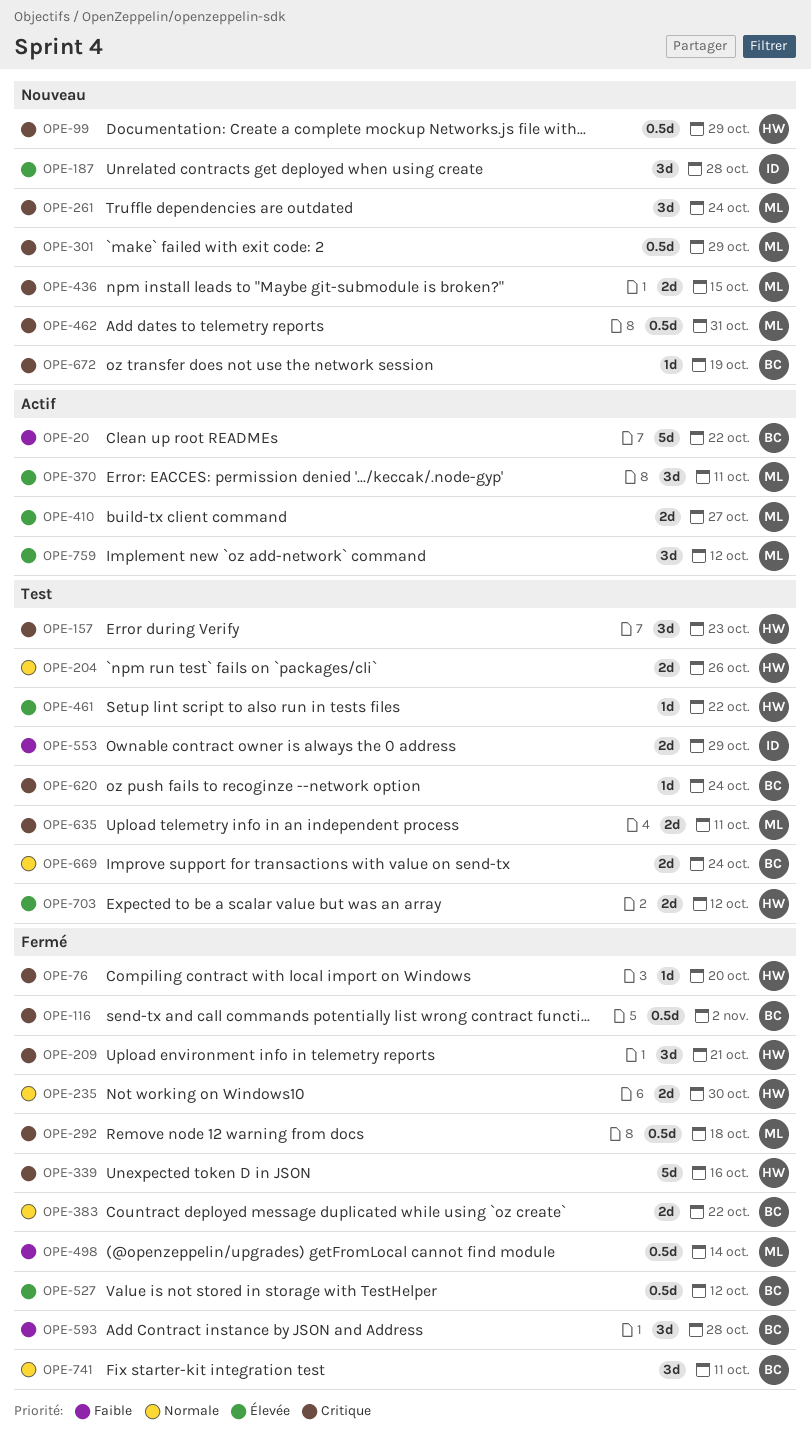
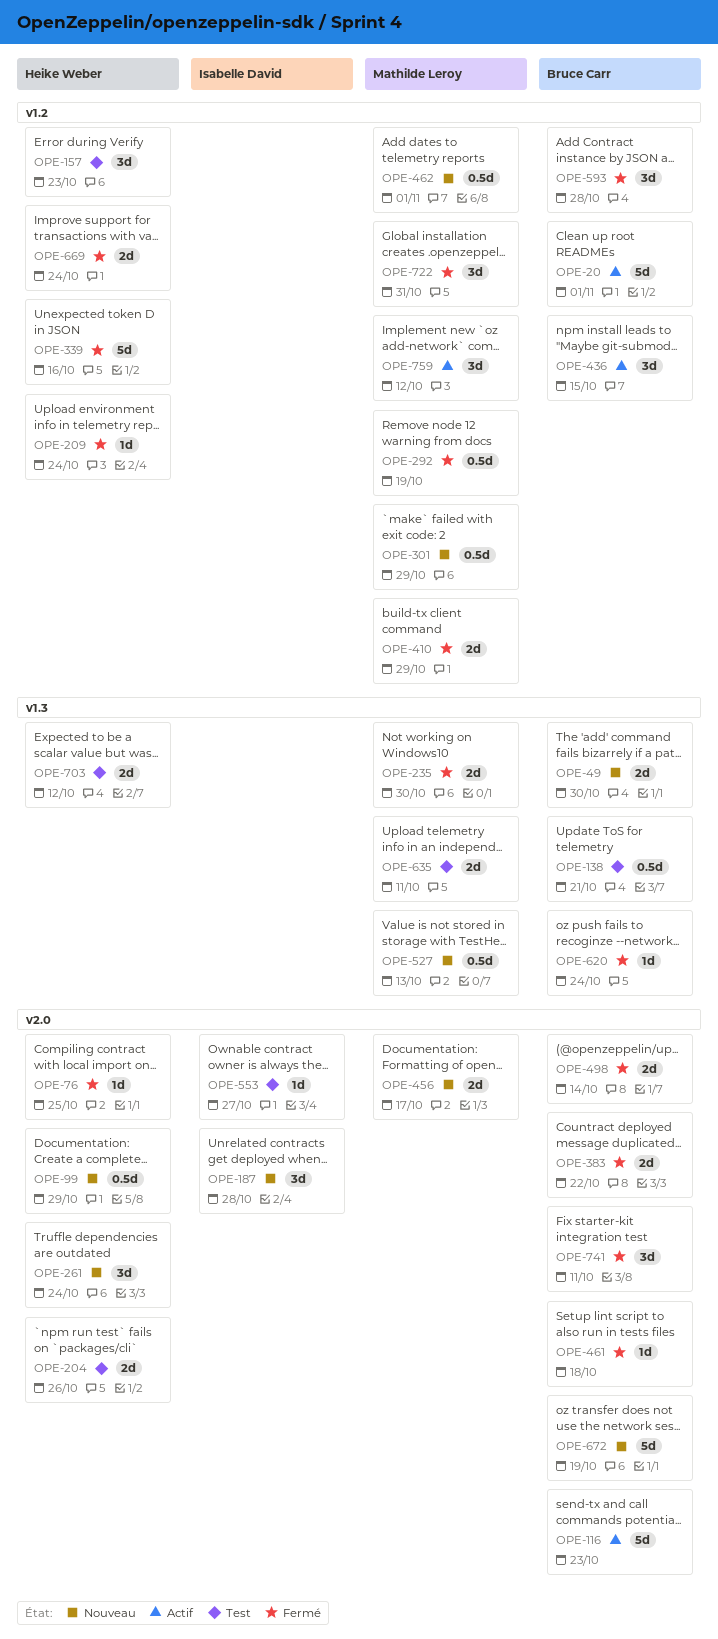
OPE-20, due: Oct 22 -> Nov 1
OPE-49: none -> present
OPE-76, due: Oct 20 -> Oct 25
OPE-116, status: Fermé -> Actif
OPE-116, estimate: 0.5d -> 5d
OPE-116, due: Nov 2 -> Oct 23
OPE-138: none -> present
OPE-209, estimate: 3d -> 1d
OPE-209, due: Oct 21 -> Oct 24
OPE-235, owner: Heike Weber -> Mathilde Leroy
OPE-261, owner: Mathilde Leroy -> Heike Weber
OPE-292, due: Oct 18 -> Oct 19
OPE-370: present -> none
OPE-410, status: Actif -> Fermé
OPE-410, due: Oct 27 -> Oct 29
OPE-436, status: Nouveau -> Actif
OPE-436, owner: Mathilde Leroy -> Bruce Carr
OPE-436, estimate: 2d -> 3d
OPE-456: none -> present
OPE-461, status: Test -> Fermé
OPE-461, owner: Heike Weber -> Bruce Carr
OPE-461, due: Oct 22 -> Oct 18
OPE-462, due: Oct 31 -> Nov 1
OPE-498, owner: Mathilde Leroy -> Bruce Carr
OPE-498, estimate: 0.5d -> 2d
OPE-527, status: Fermé -> Nouveau
OPE-527, owner: Bruce Carr -> Mathilde Leroy
OPE-527, due: Oct 12 -> Oct 13
OPE-553, estimate: 2d -> 1d
OPE-553, due: Oct 29 -> Oct 27
OPE-620, status: Test -> Fermé
OPE-669, status: Test -> Fermé
OPE-669, owner: Bruce Carr -> Heike Weber
OPE-672, estimate: 1d -> 5d
OPE-722: none -> present

